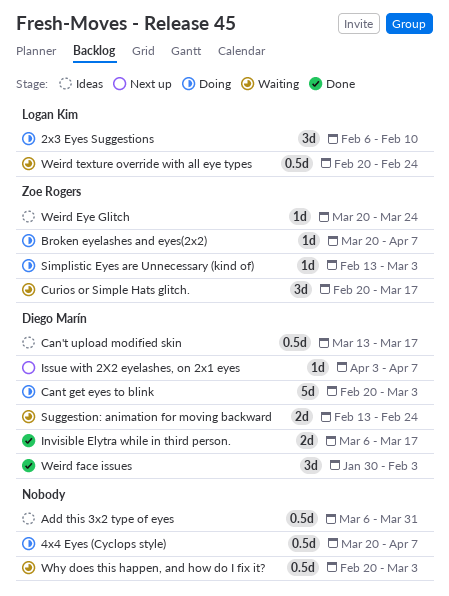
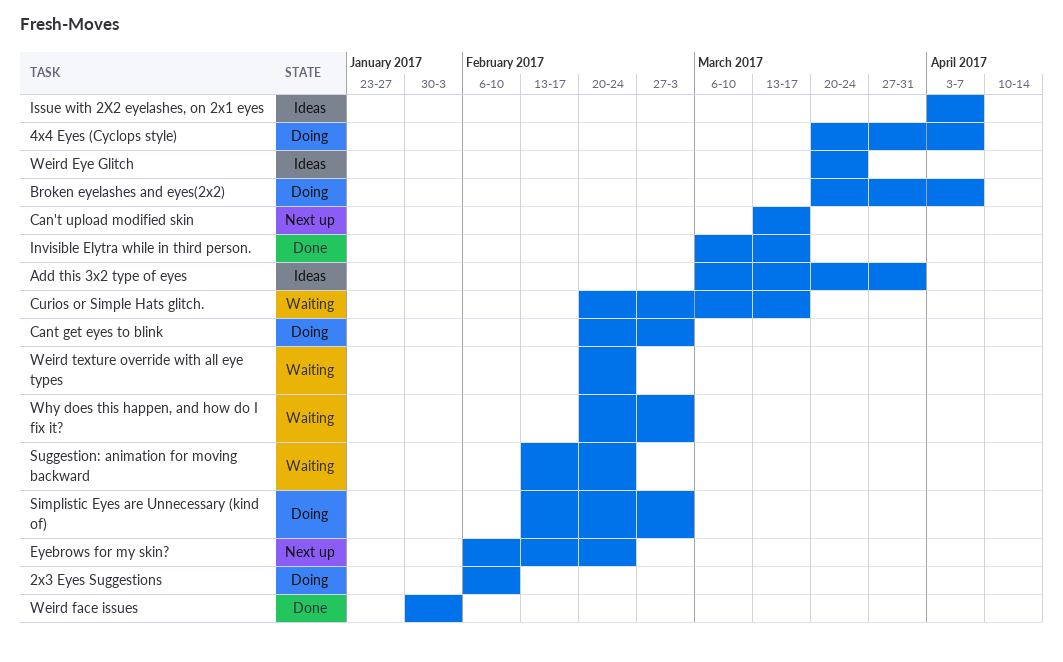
Can't upload modified skin, status: Ideas -> Next up
Eyebrows for my skin?: none -> present
Issue with 2X2 eyelashes, on 2x1 eyes, status: Next up -> Ideas

